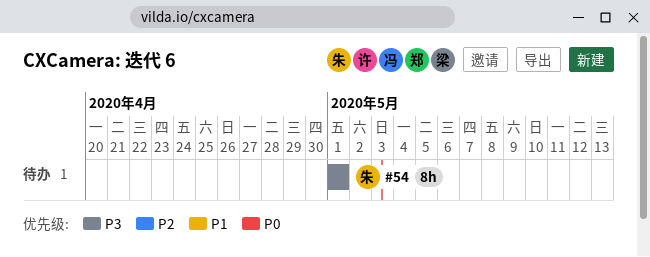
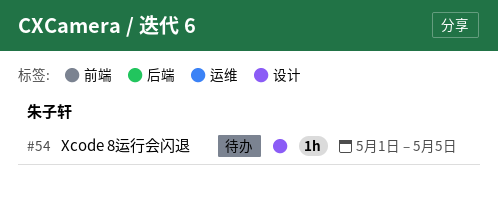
#54, estimate: 8h -> 1h
#54, due: May 1 -> May 5

